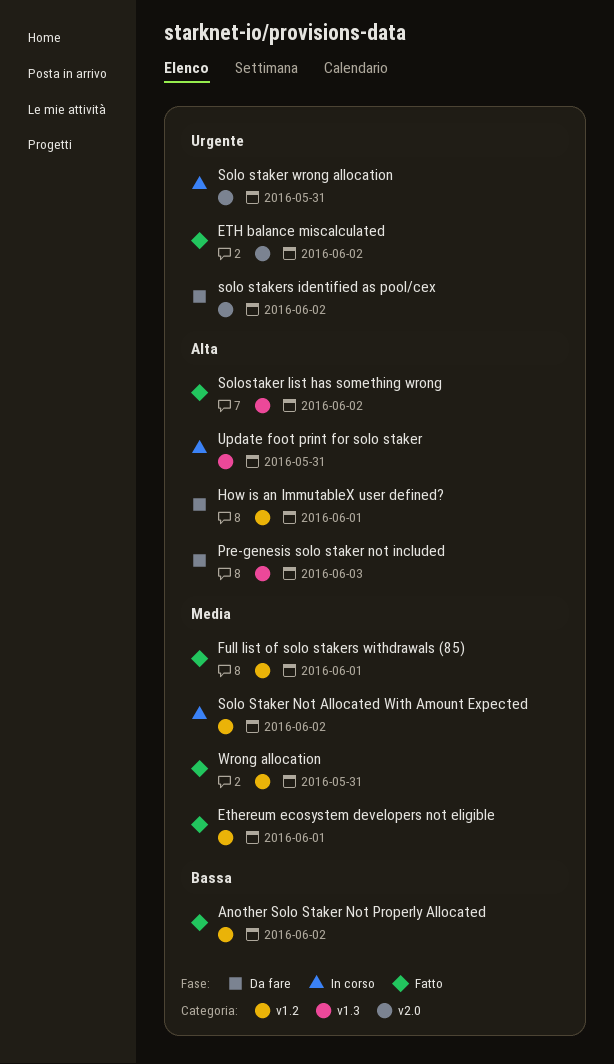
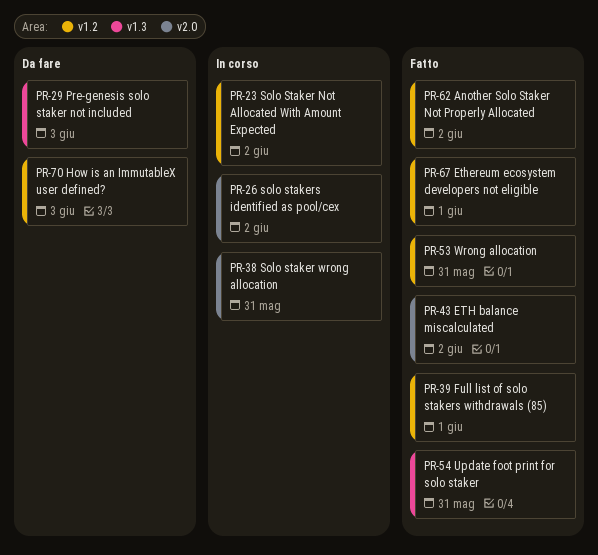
How is an ImmutableX user defined?, due: Jun 1 -> Jun 3
solo stakers identified as pool/cex, status: Da fare -> In corso
Solostaker list has something wrong: present -> none
Update foot print for solo staker, status: In corso -> Fatto

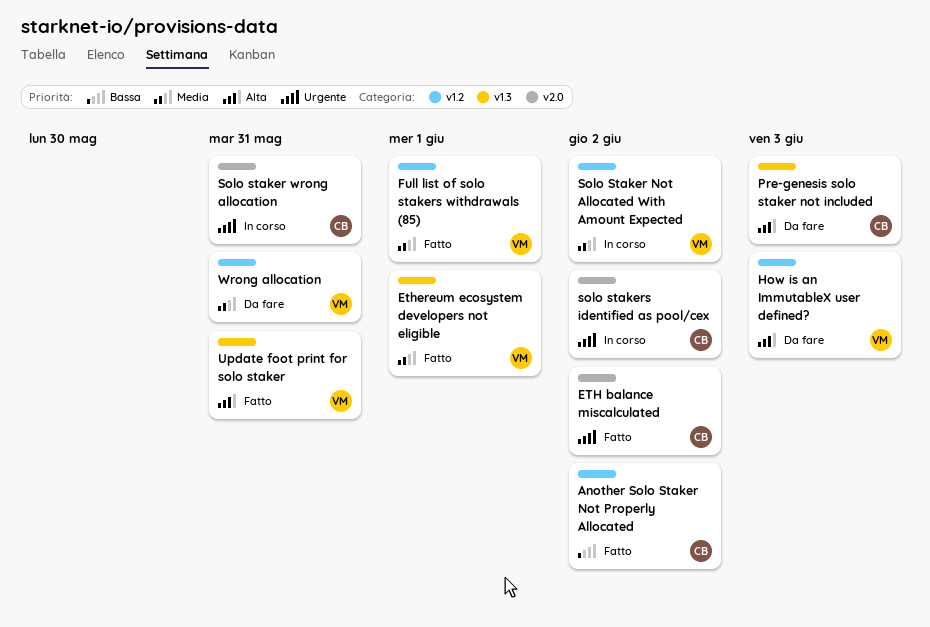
Ethereum ecosystem developers not eligible, label: v1.2 -> v1.3
Wrong allocation, status: Fatto -> Da fare

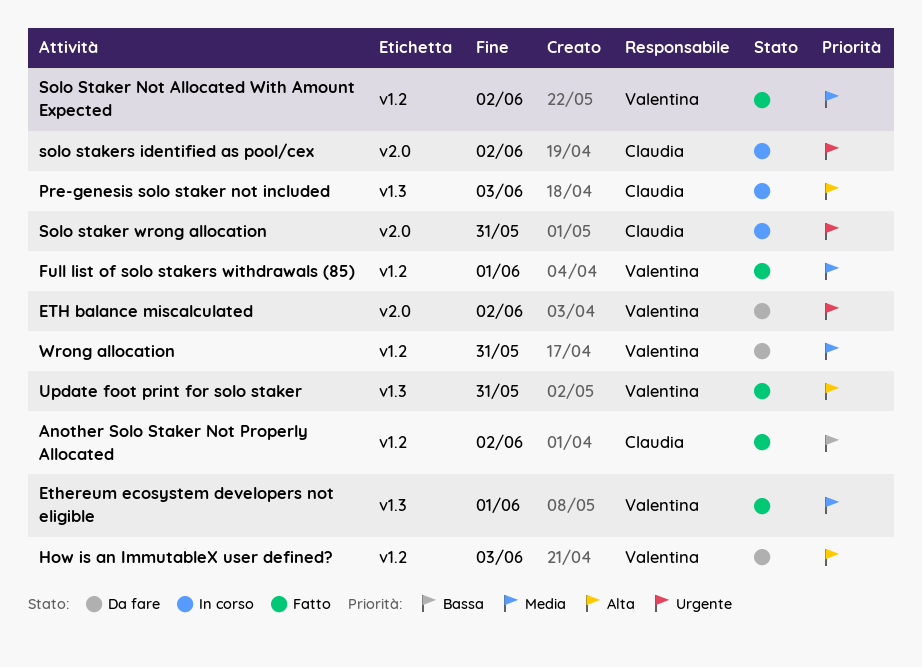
ETH balance miscalculated, status: Fatto -> Da fare
ETH balance miscalculated, owner: Claudia -> Valentina
Pre-genesis solo staker not included, status: Da fare -> In corso
Solo Staker Not Allocated With Amount Expected, status: In corso -> Fatto

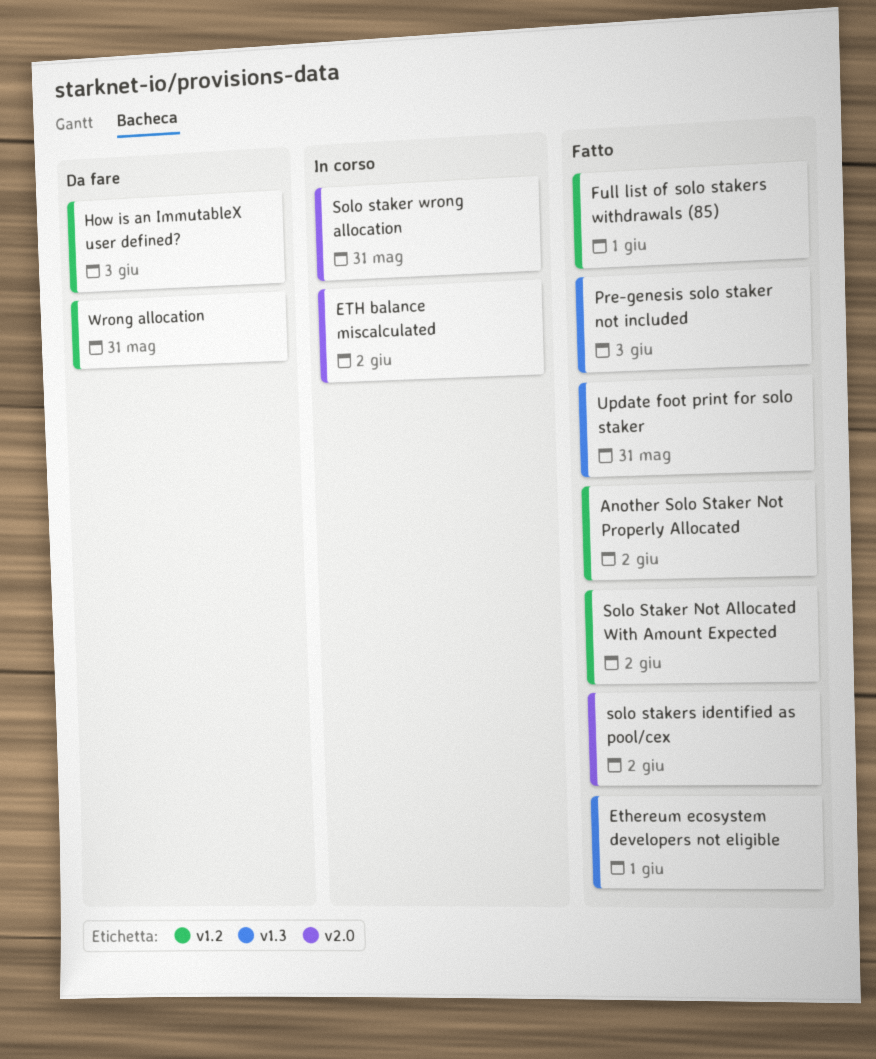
ETH balance miscalculated, status: Da fare -> In corso
Pre-genesis solo staker not included, status: In corso -> Fatto
solo stakers identified as pool/cex, status: In corso -> Fatto

